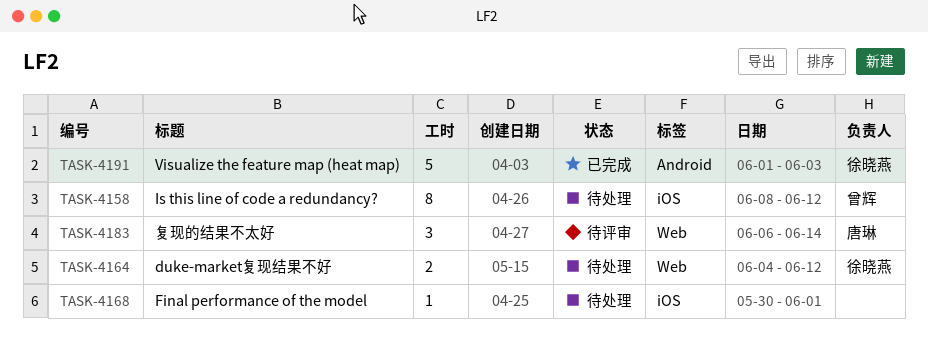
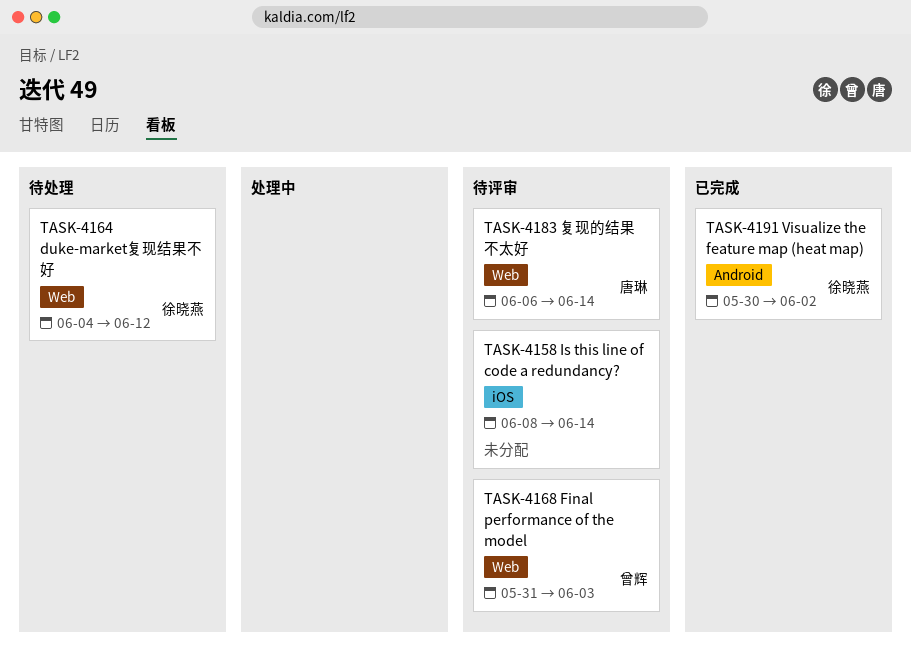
TASK-4158, status: 待处理 -> 待评审
TASK-4158, owner: 曾辉 -> none
TASK-4158, due: Jun 12 -> Jun 14
TASK-4168, status: 待处理 -> 待评审
TASK-4168, owner: none -> 曾辉
TASK-4168, label: iOS -> Web
TASK-4168, start: May 30 -> May 31
TASK-4168, due: Jun 1 -> Jun 3
TASK-4191, start: Jun 1 -> May 30
TASK-4191, due: Jun 3 -> Jun 2

